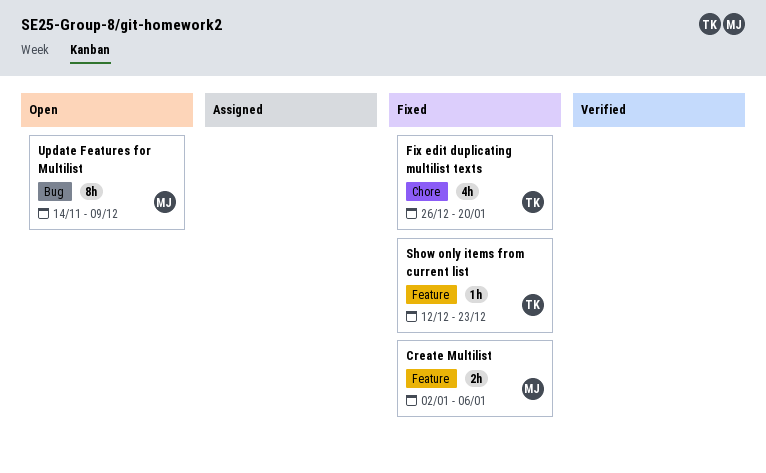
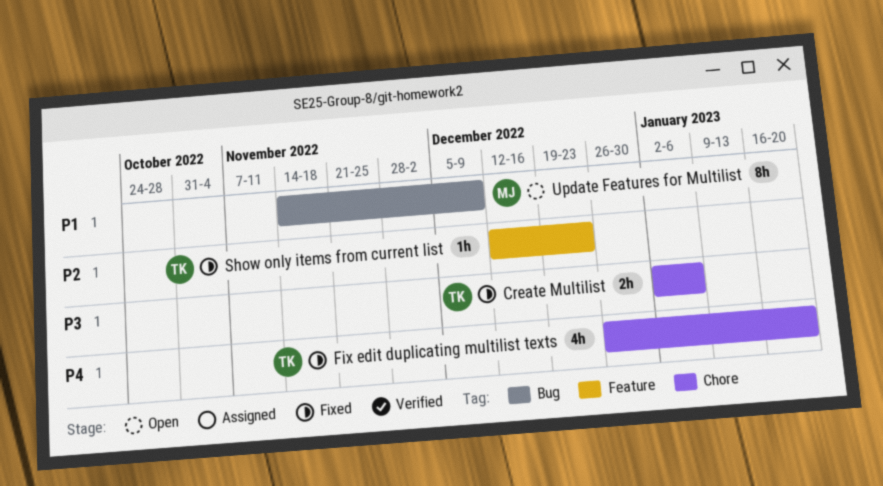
Create Multilist, owner: MJ -> TK
Create Multilist, label: Feature -> Chore

